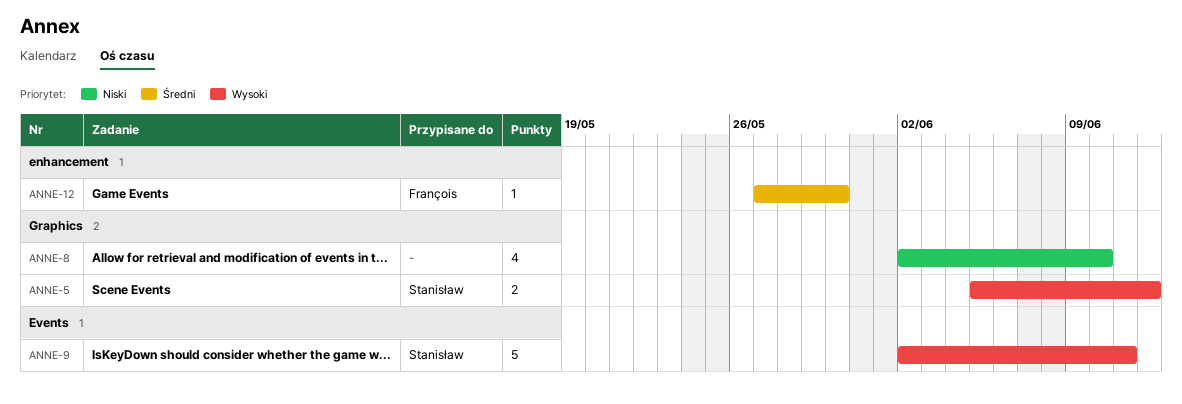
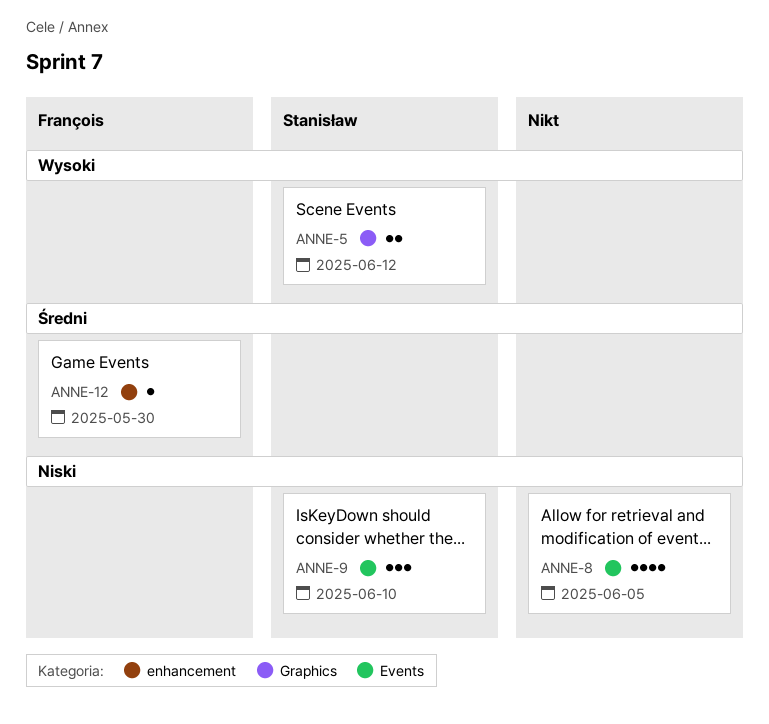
ANNE-8, label: Graphics -> Events
ANNE-8, due: Jun 10 -> Jun 5
ANNE-9, priority: Wysoki -> Niski
ANNE-9, estimate: 5 -> 3
ANNE-9, due: Jun 11 -> Jun 10

